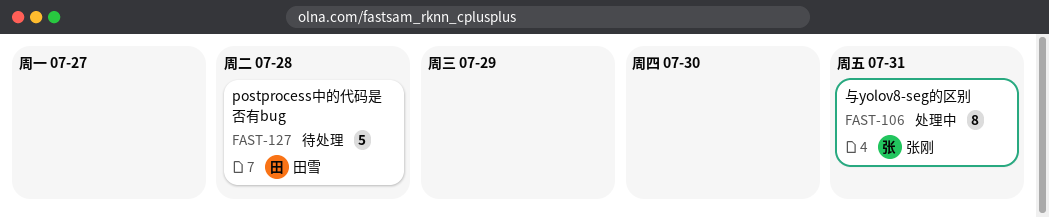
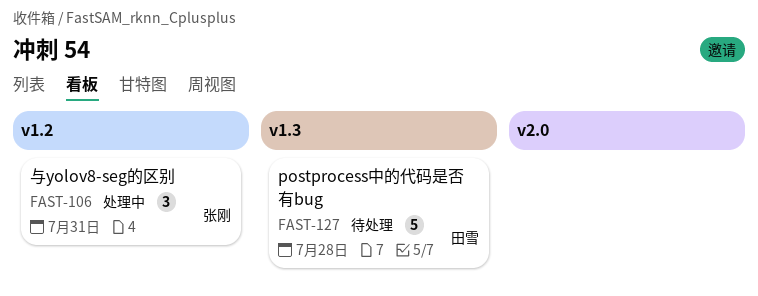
FAST-106, estimate: 8 -> 3

